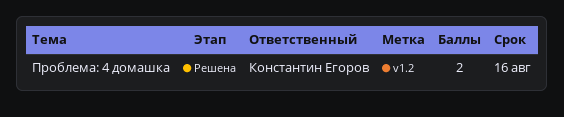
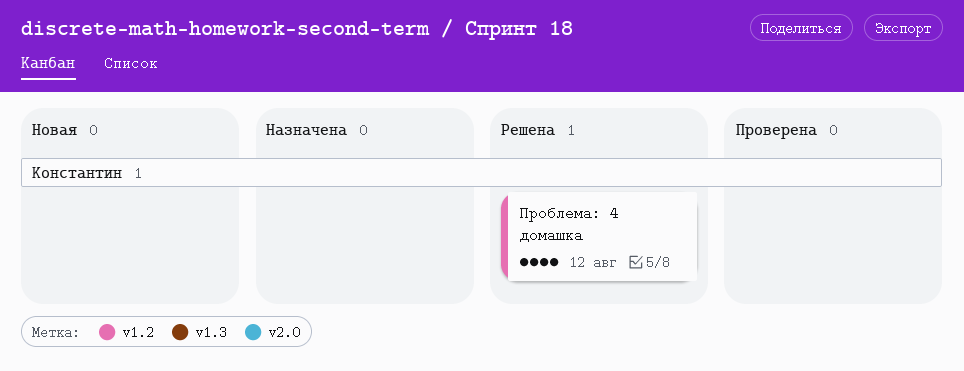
Проблема: 4 домашка, estimate: 2 -> 4
Проблема: 4 домашка, due: Aug 16 -> Aug 12

